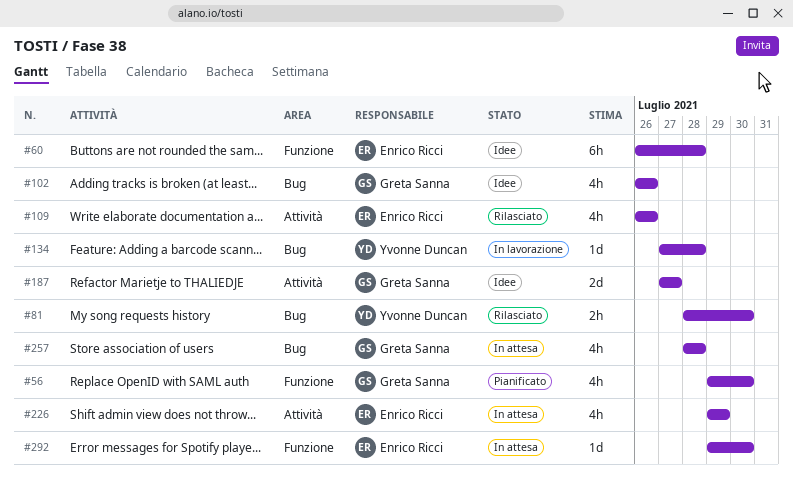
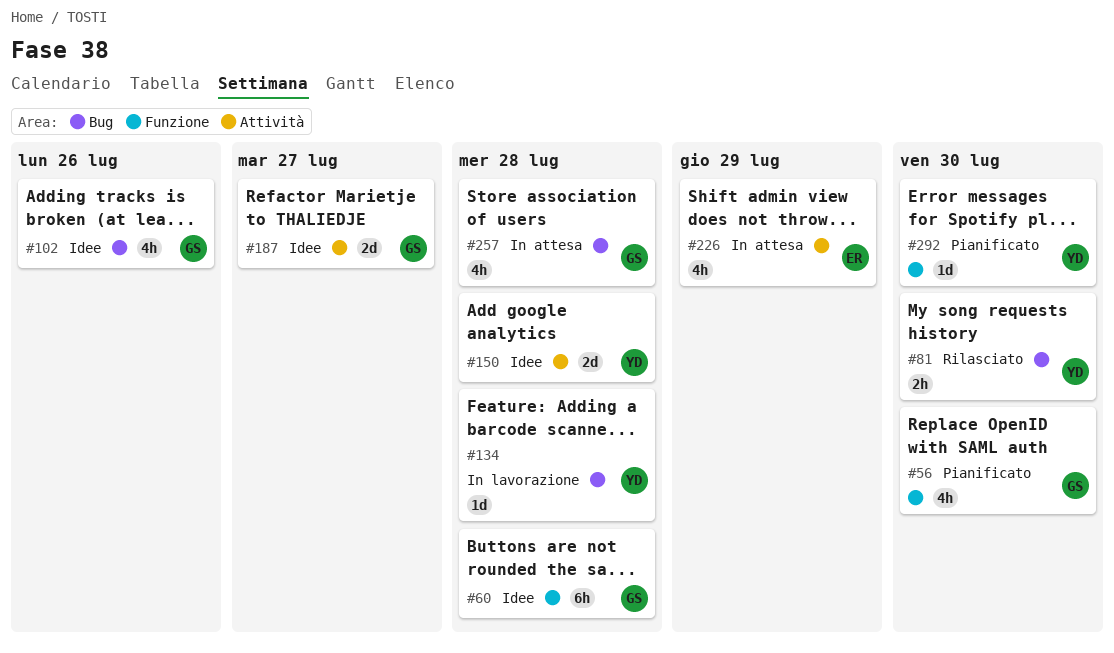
#60, owner: Enrico Ricci -> Greta Sanna
#109: present -> none
#150: none -> present
#292, status: In attesa -> Pianificato
#292, owner: Enrico Ricci -> Yvonne Duncan

